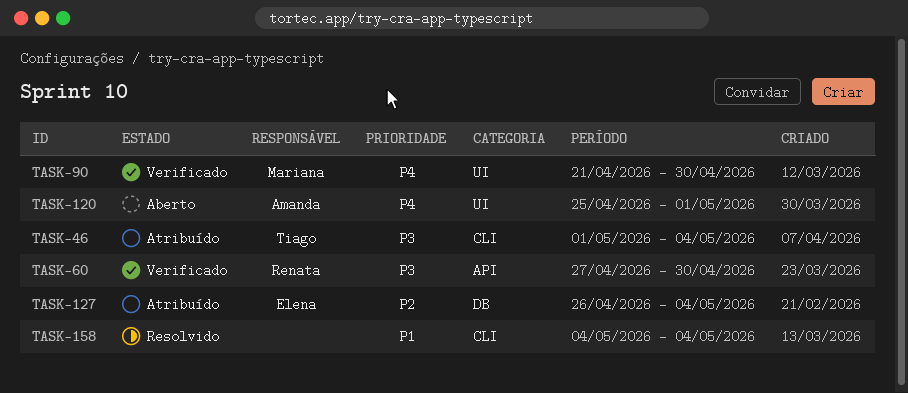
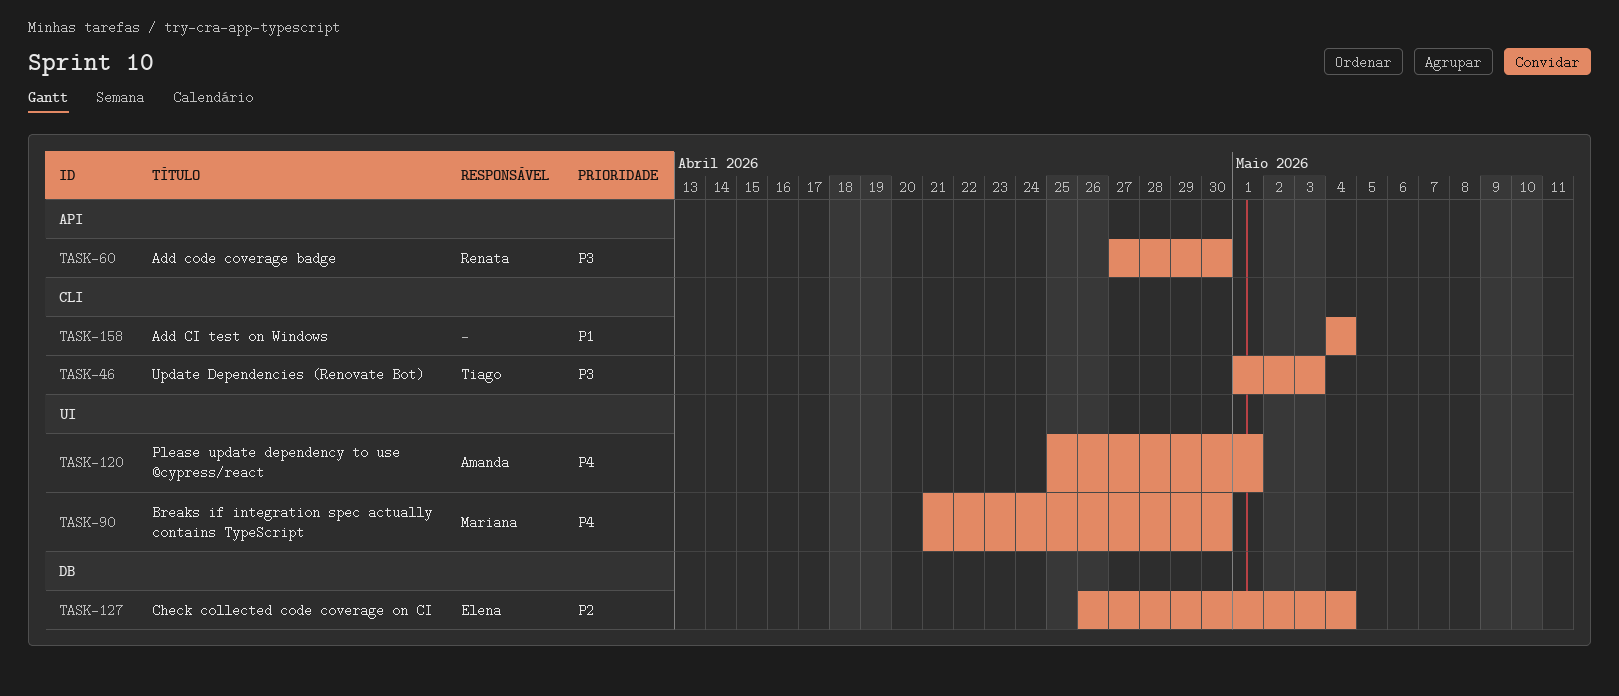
TASK-46, due: May 4 -> May 3

